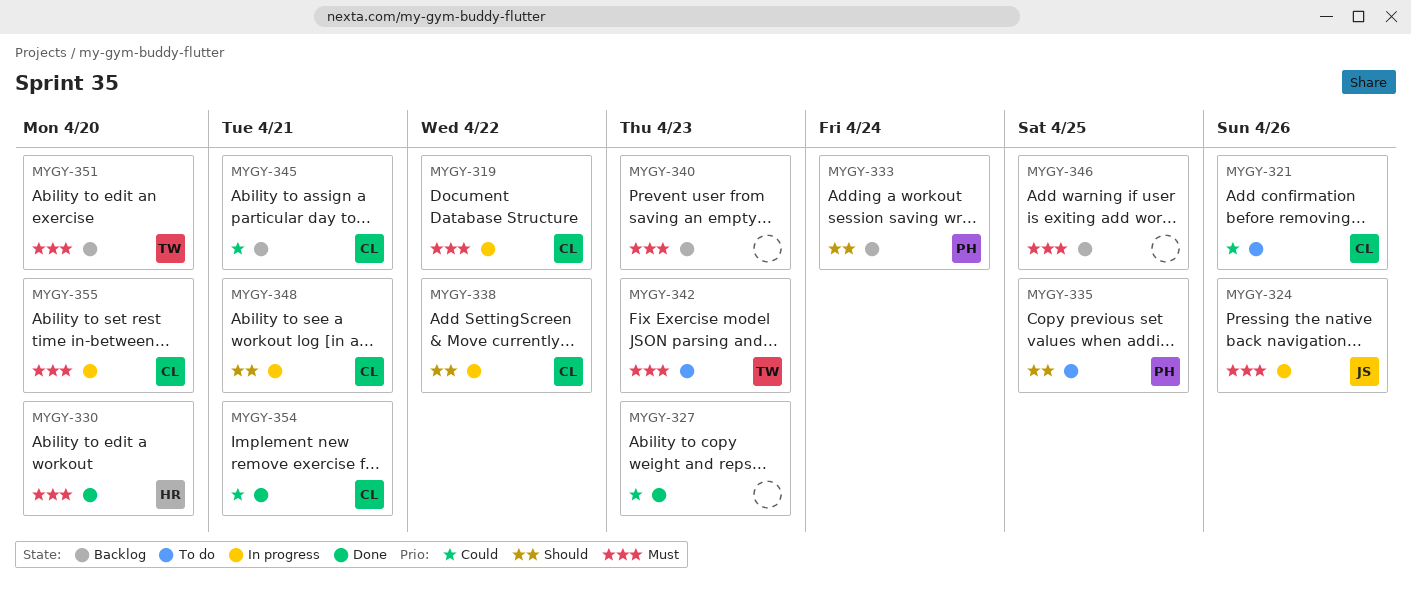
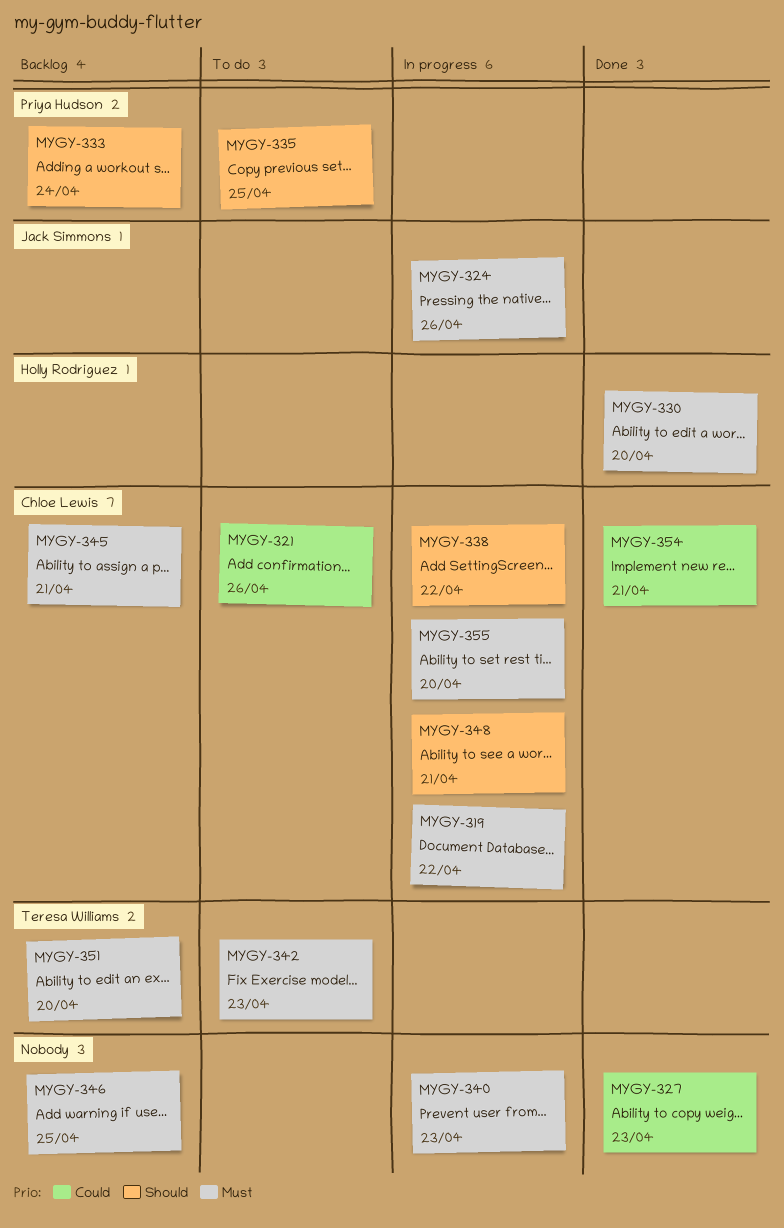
MYGY-340, status: Backlog -> In progress
MYGY-345, priority: Could -> Must

